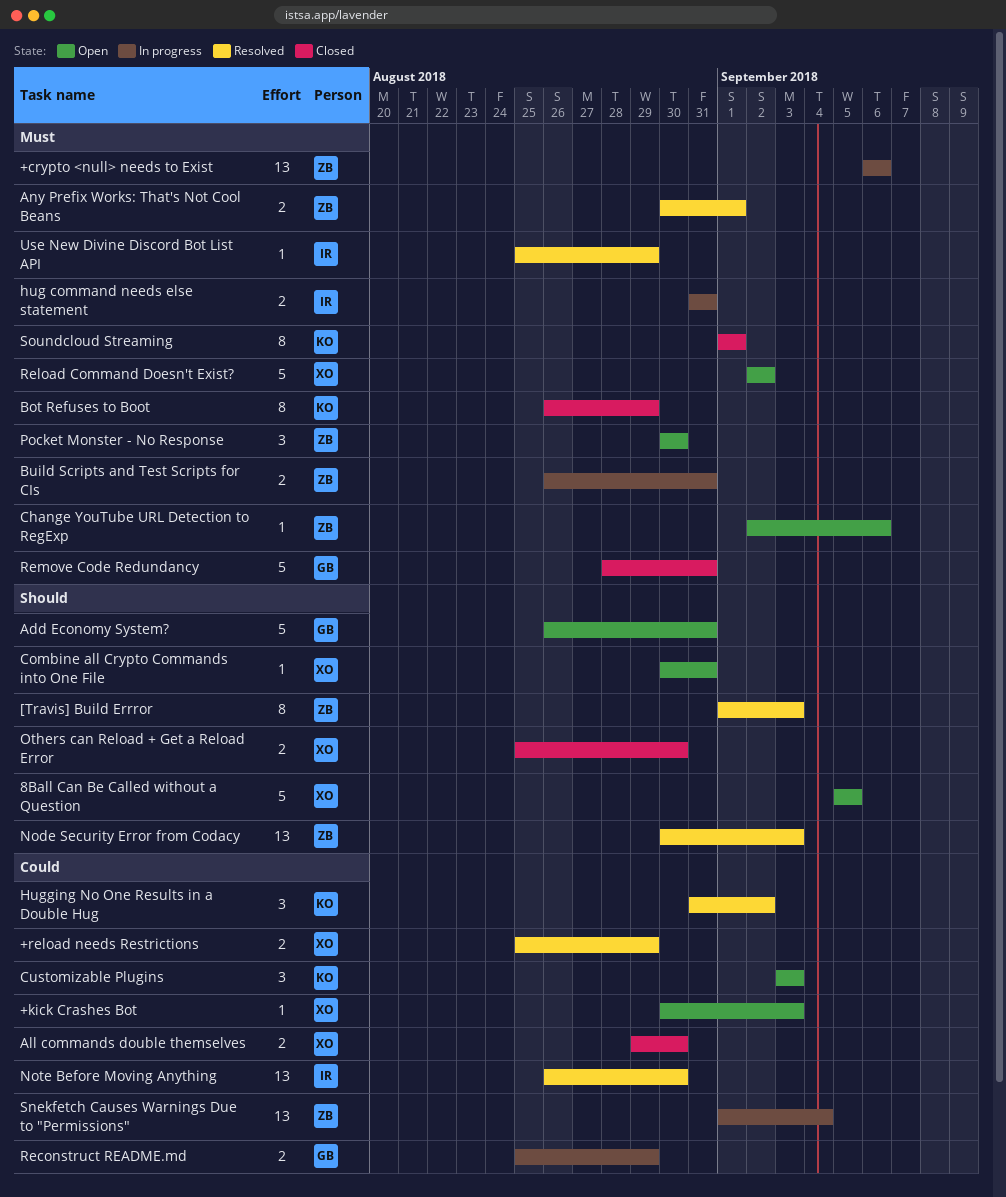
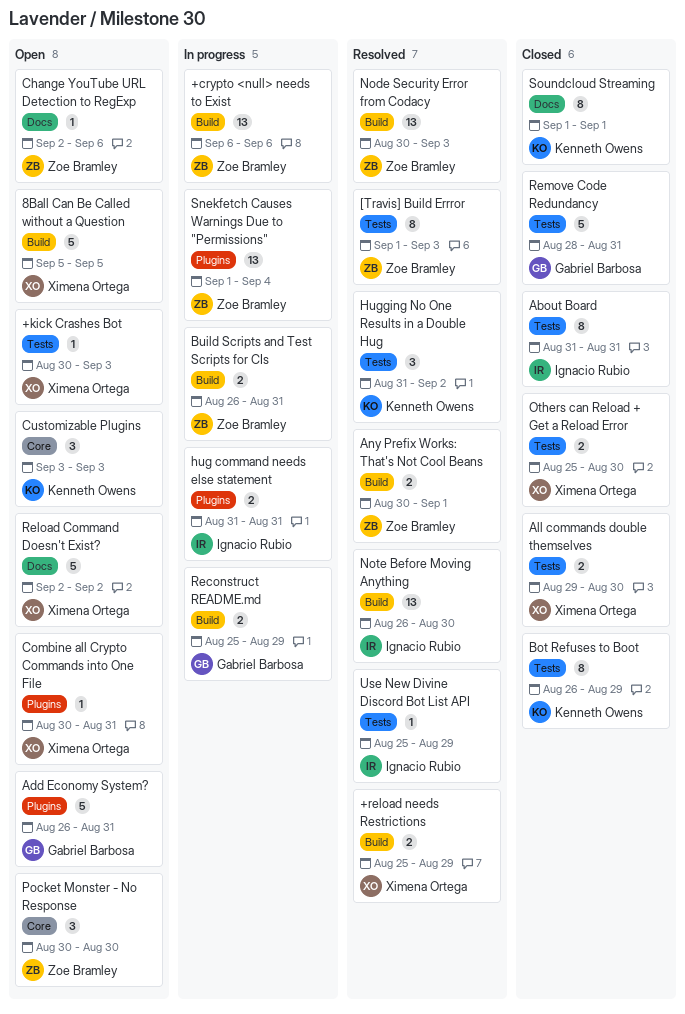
About Board: none -> present

